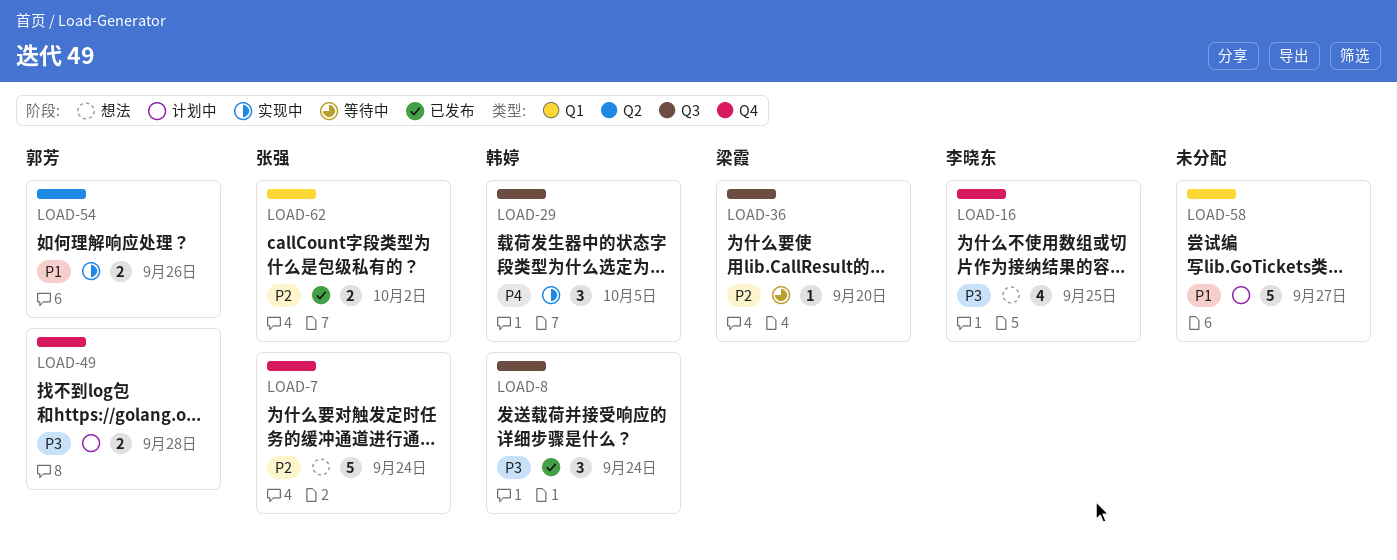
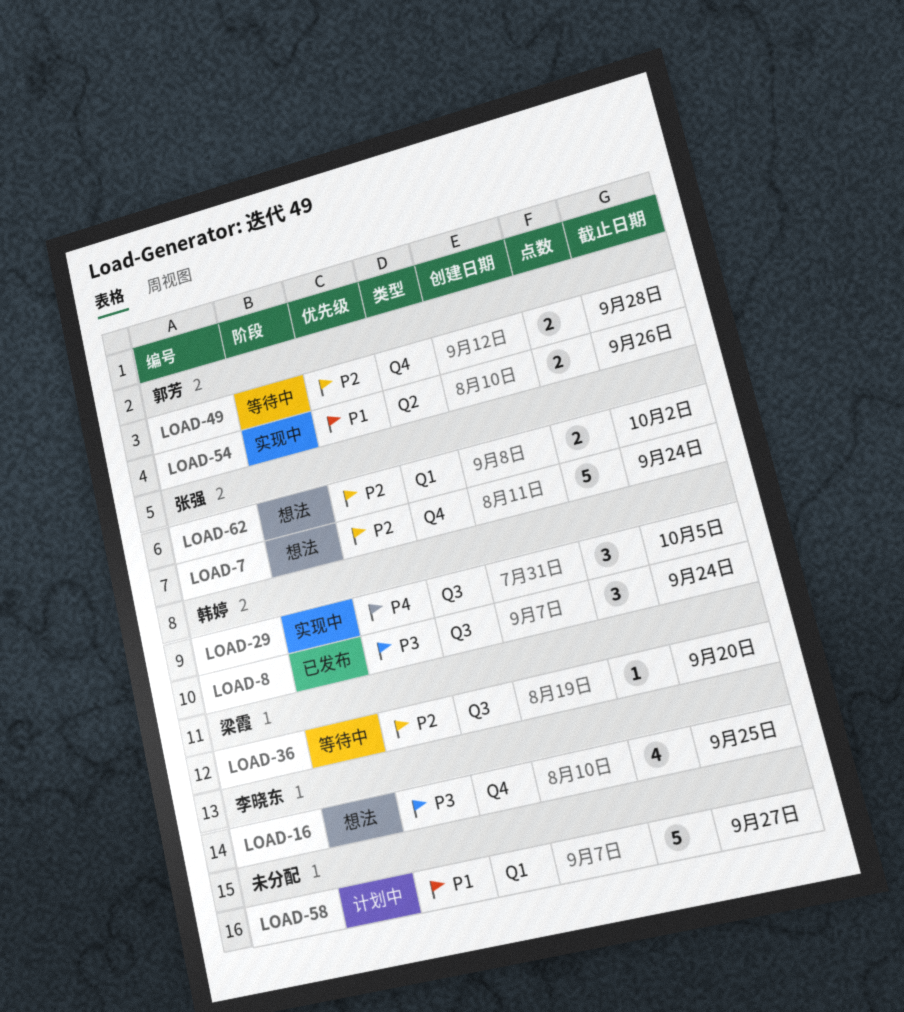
LOAD-49, status: 计划中 -> 等待中
LOAD-49, priority: P3 -> P2
LOAD-62, status: 已发布 -> 想法

